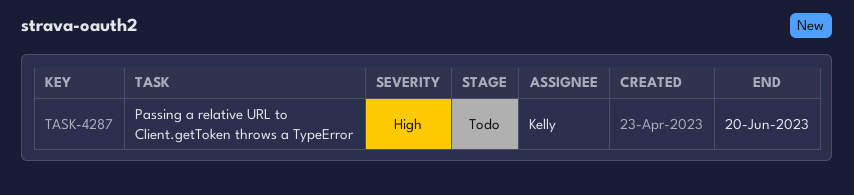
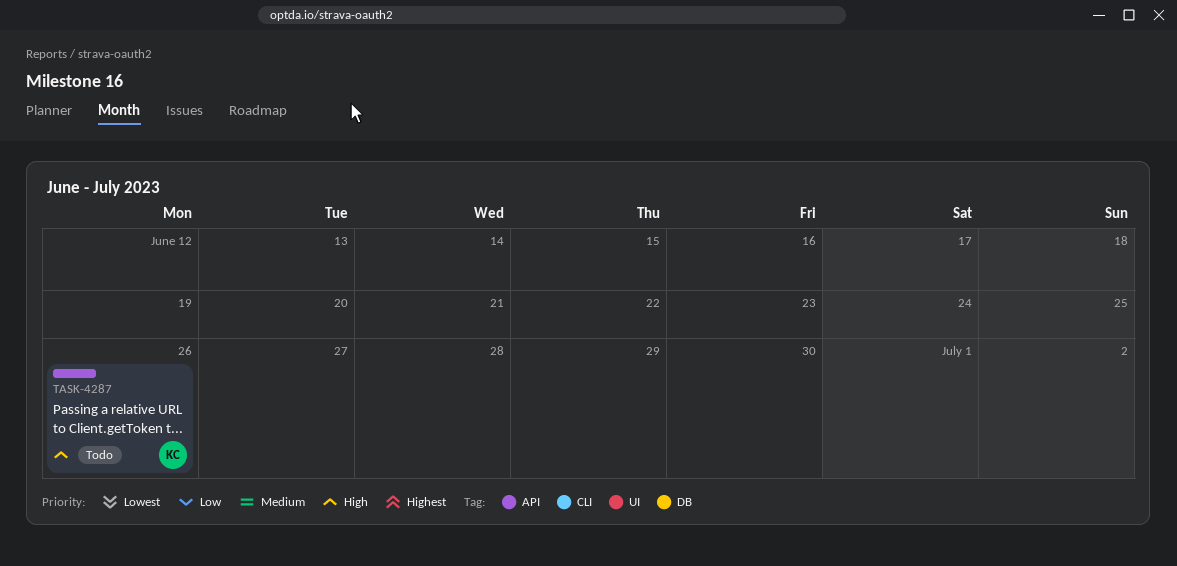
TASK-4287, due: Jun 20 -> Jun 26

